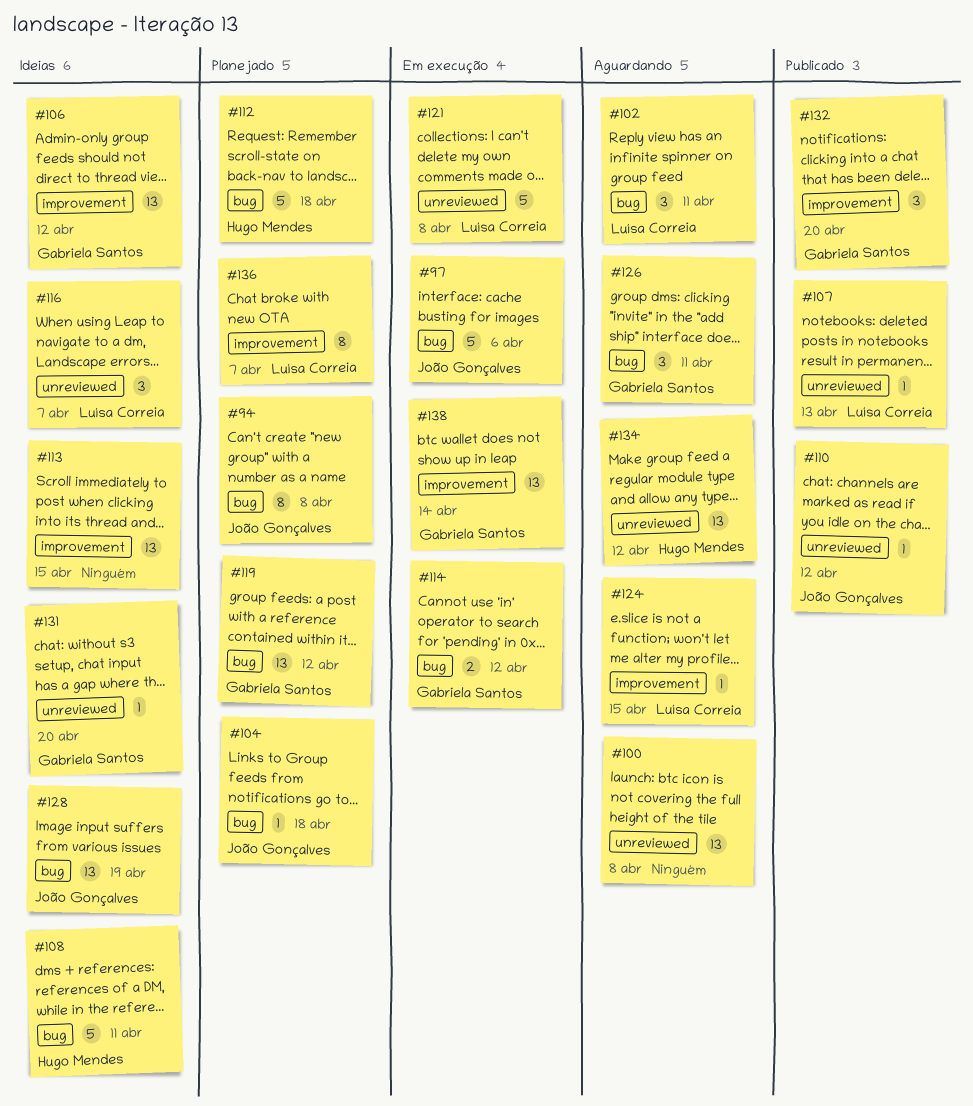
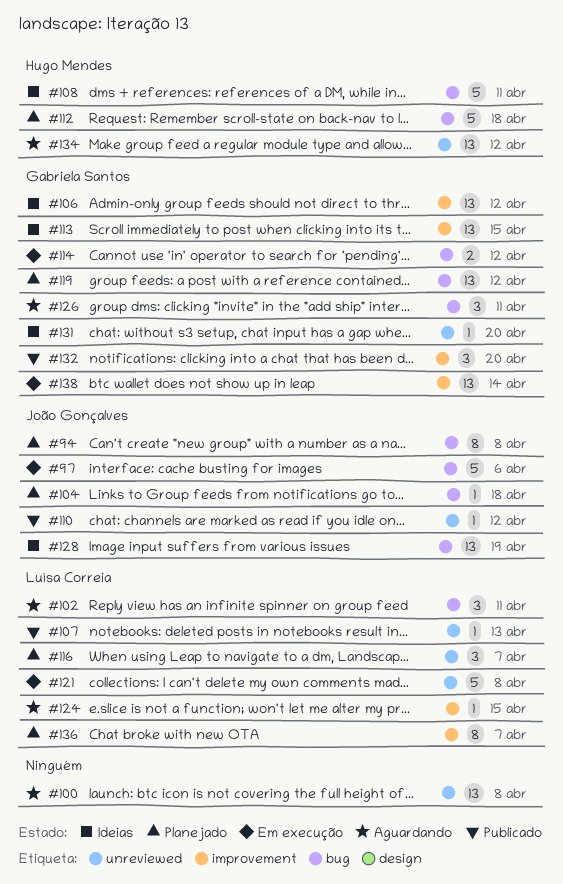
#113, owner: none -> Gabriela Santos
#116, status: Ideias -> Planejado

